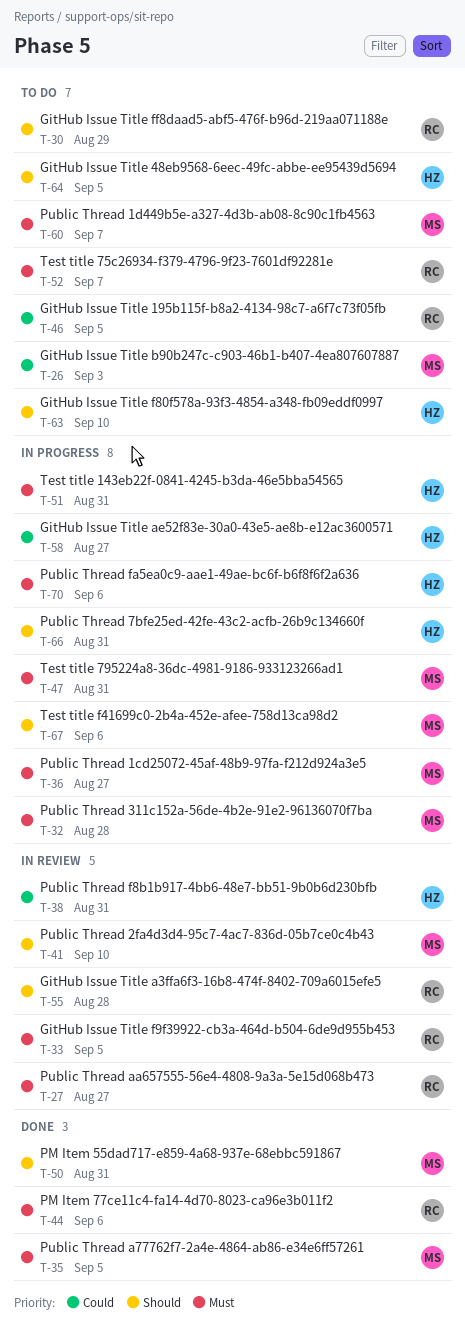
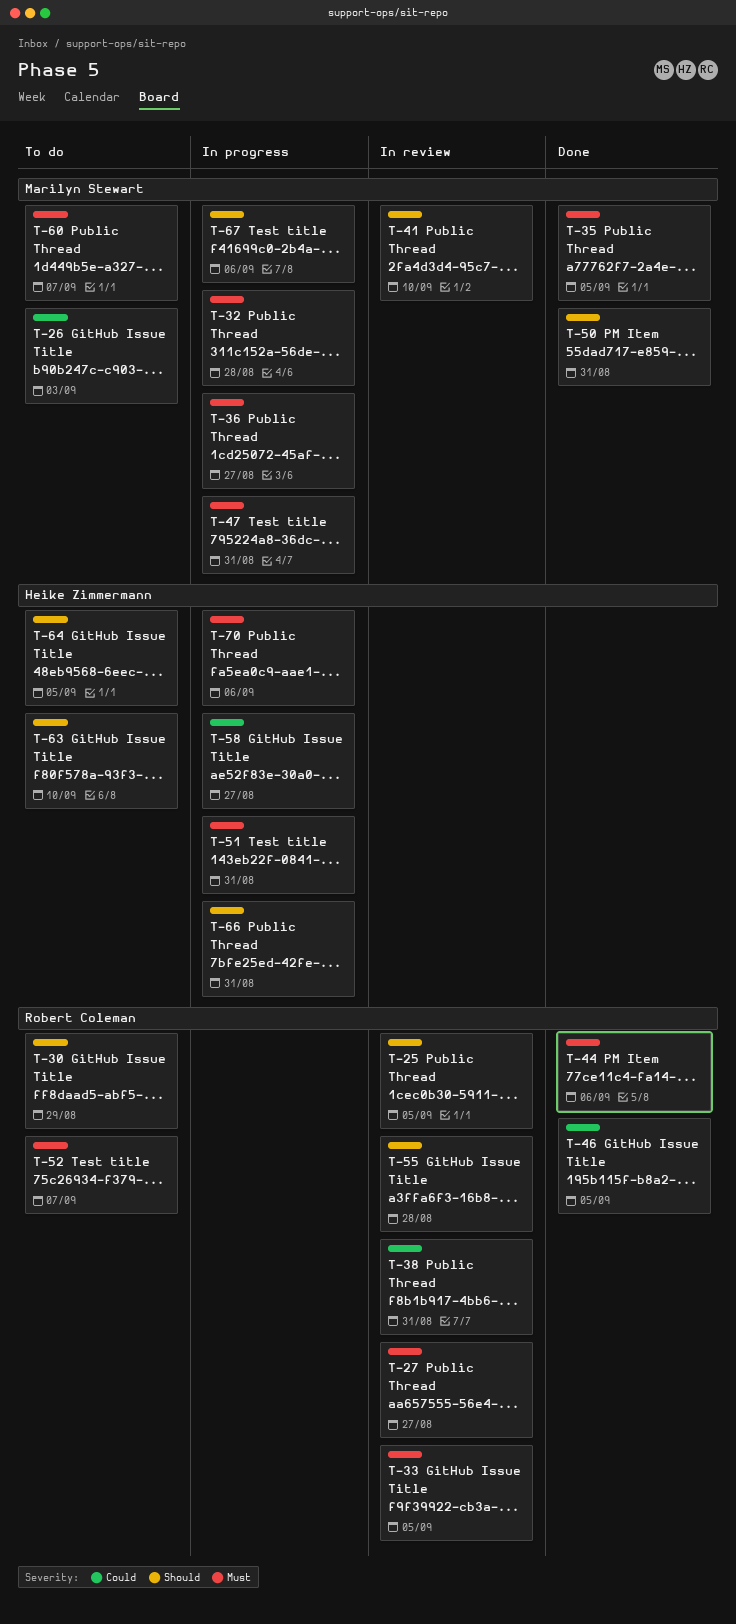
T-25: none -> present
T-38, owner: Heike Zimmermann -> Robert Coleman
T-46, status: To do -> Done

